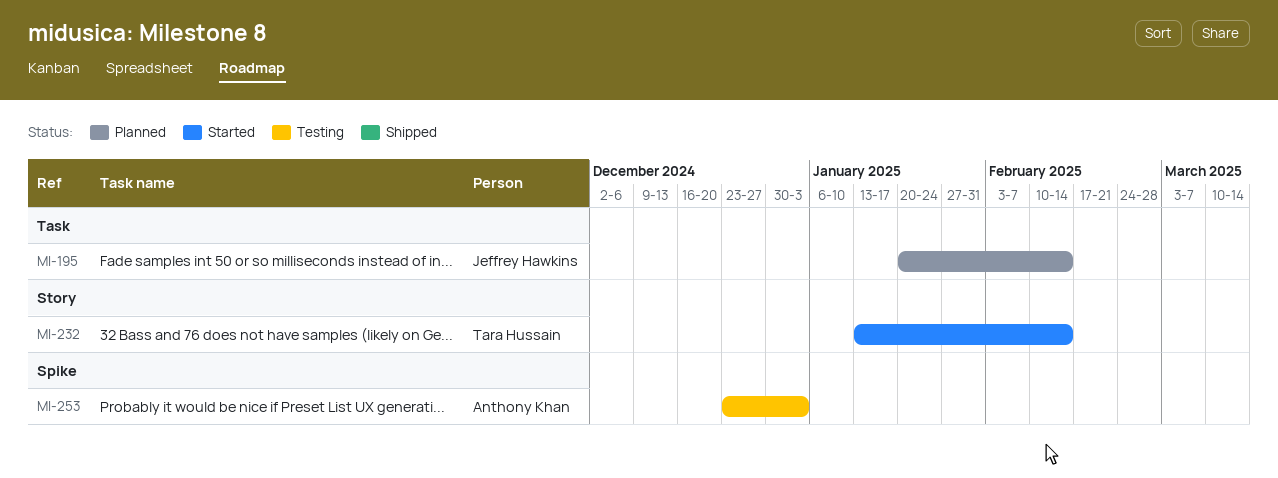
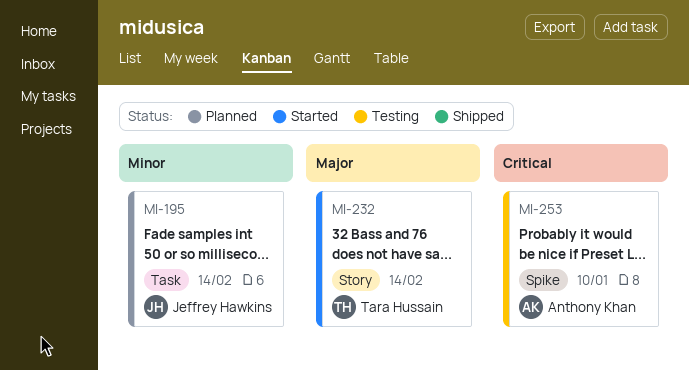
MI-253, due: Jan 3 -> Jan 10

